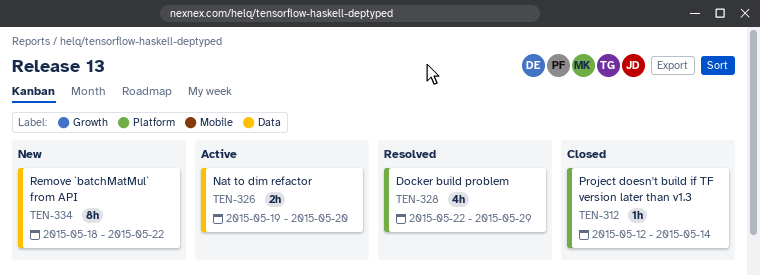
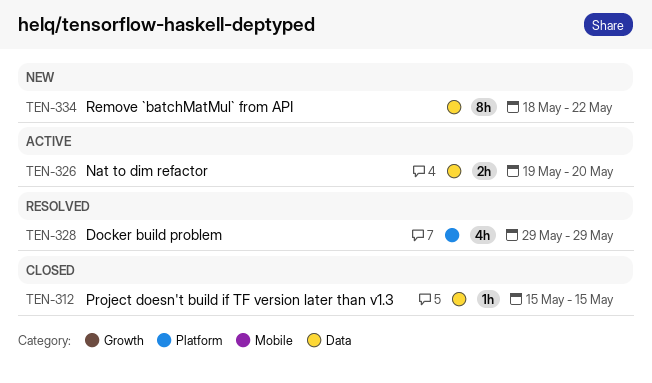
TEN-312, label: Platform -> Data
TEN-312, start: May 12 -> May 15
TEN-312, due: May 14 -> May 15
TEN-328, start: May 22 -> May 29

